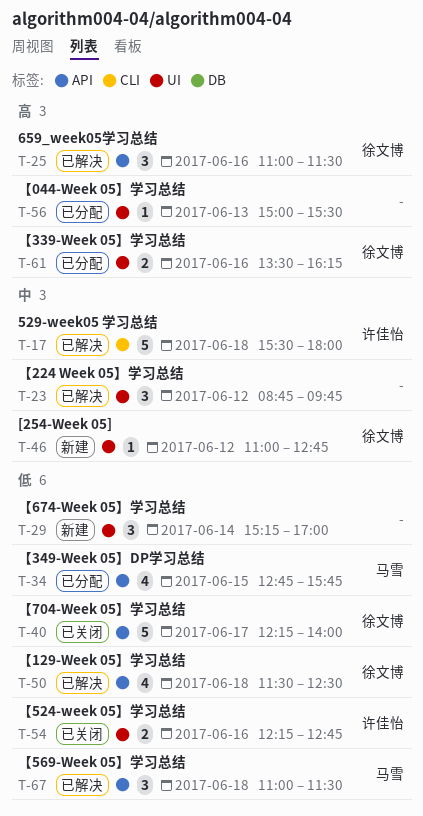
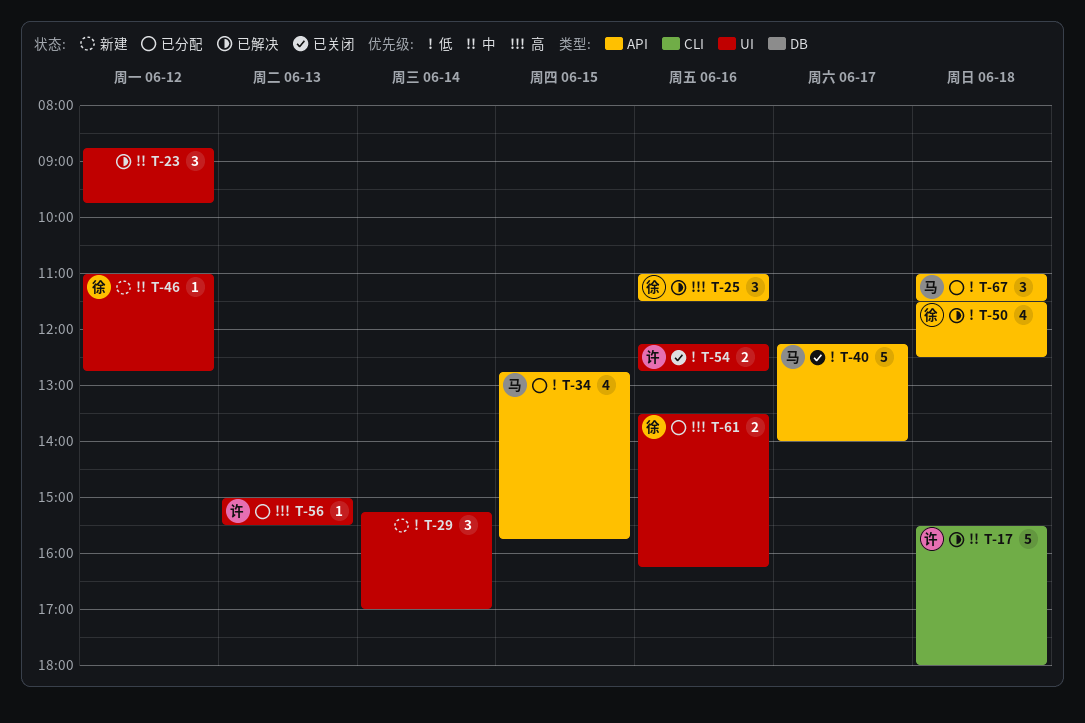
T-40, owner: 徐文博 -> 马雪
T-56, owner: none -> 许佳怡
T-67, status: 已解决 -> 已分配

